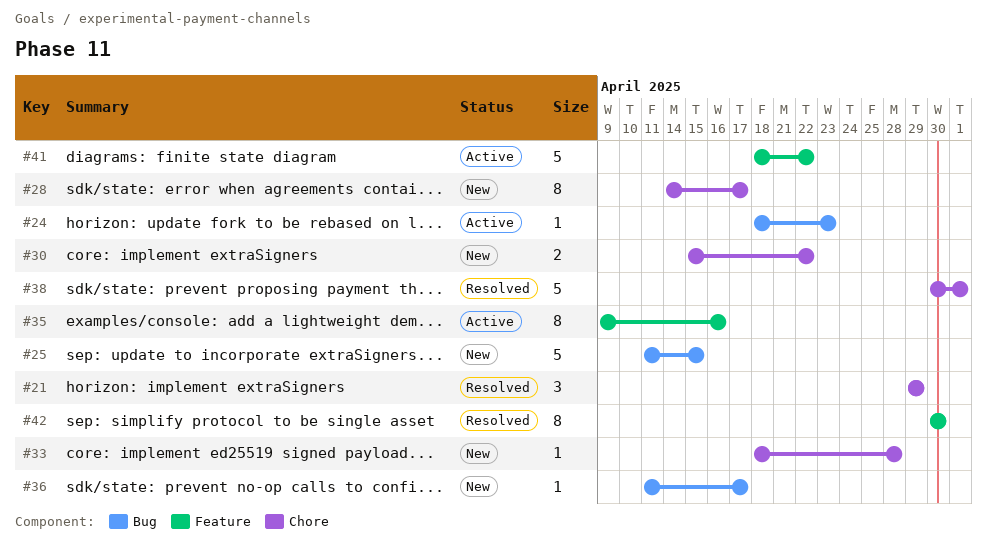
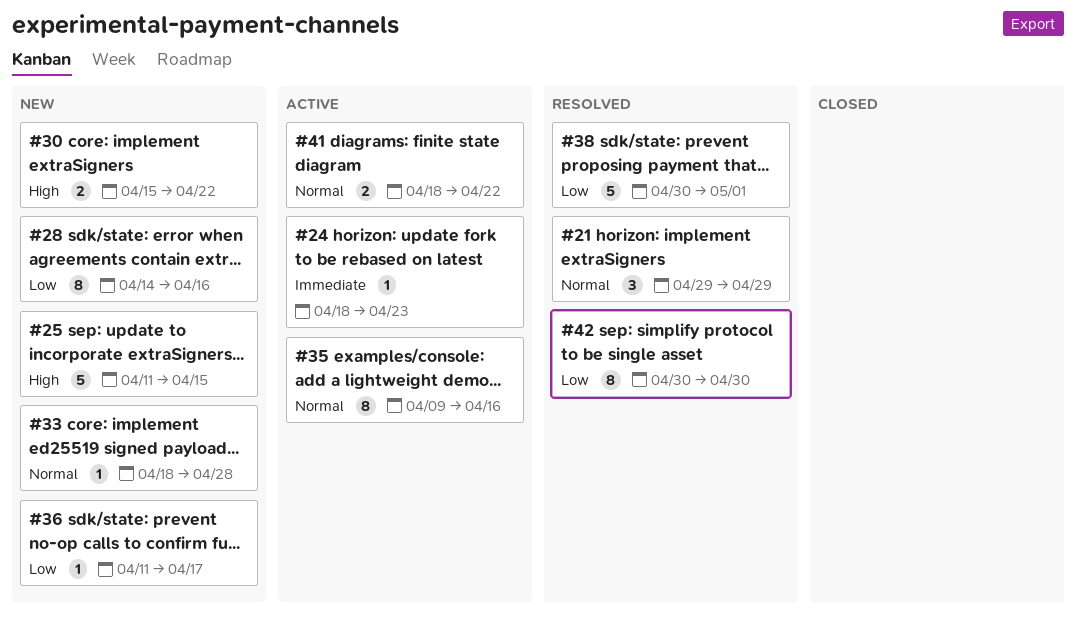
#28, due: Apr 17 -> Apr 16
#41, estimate: 5 -> 2

